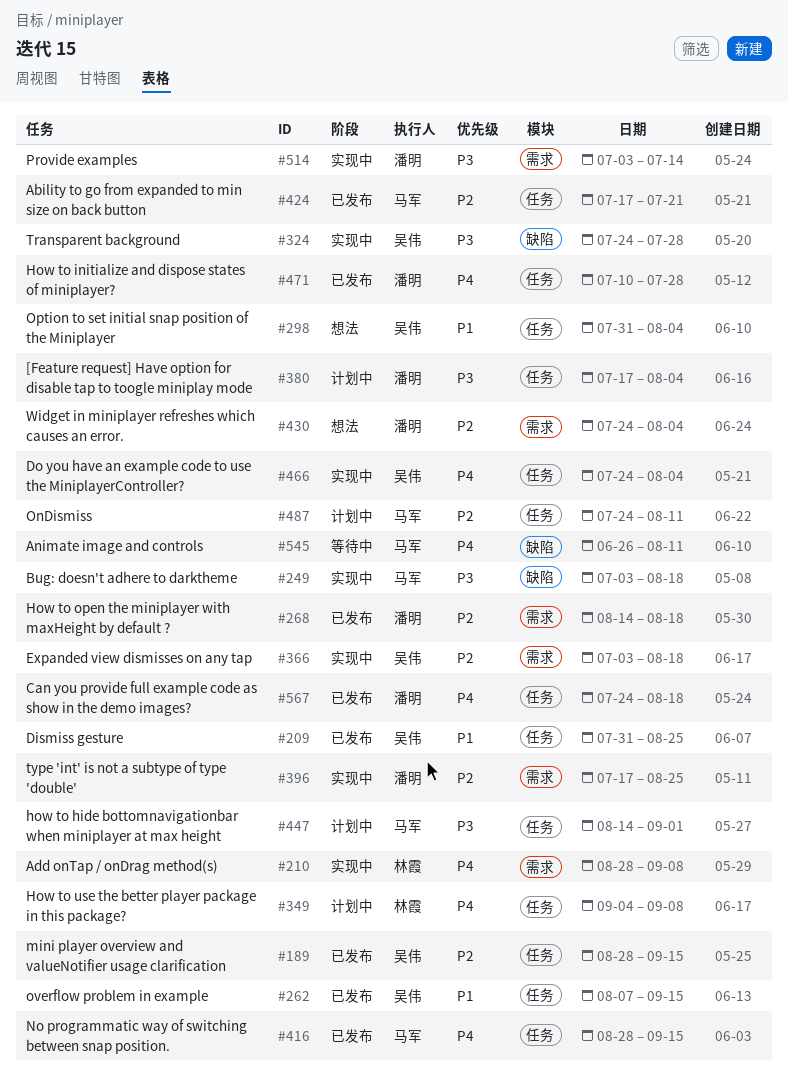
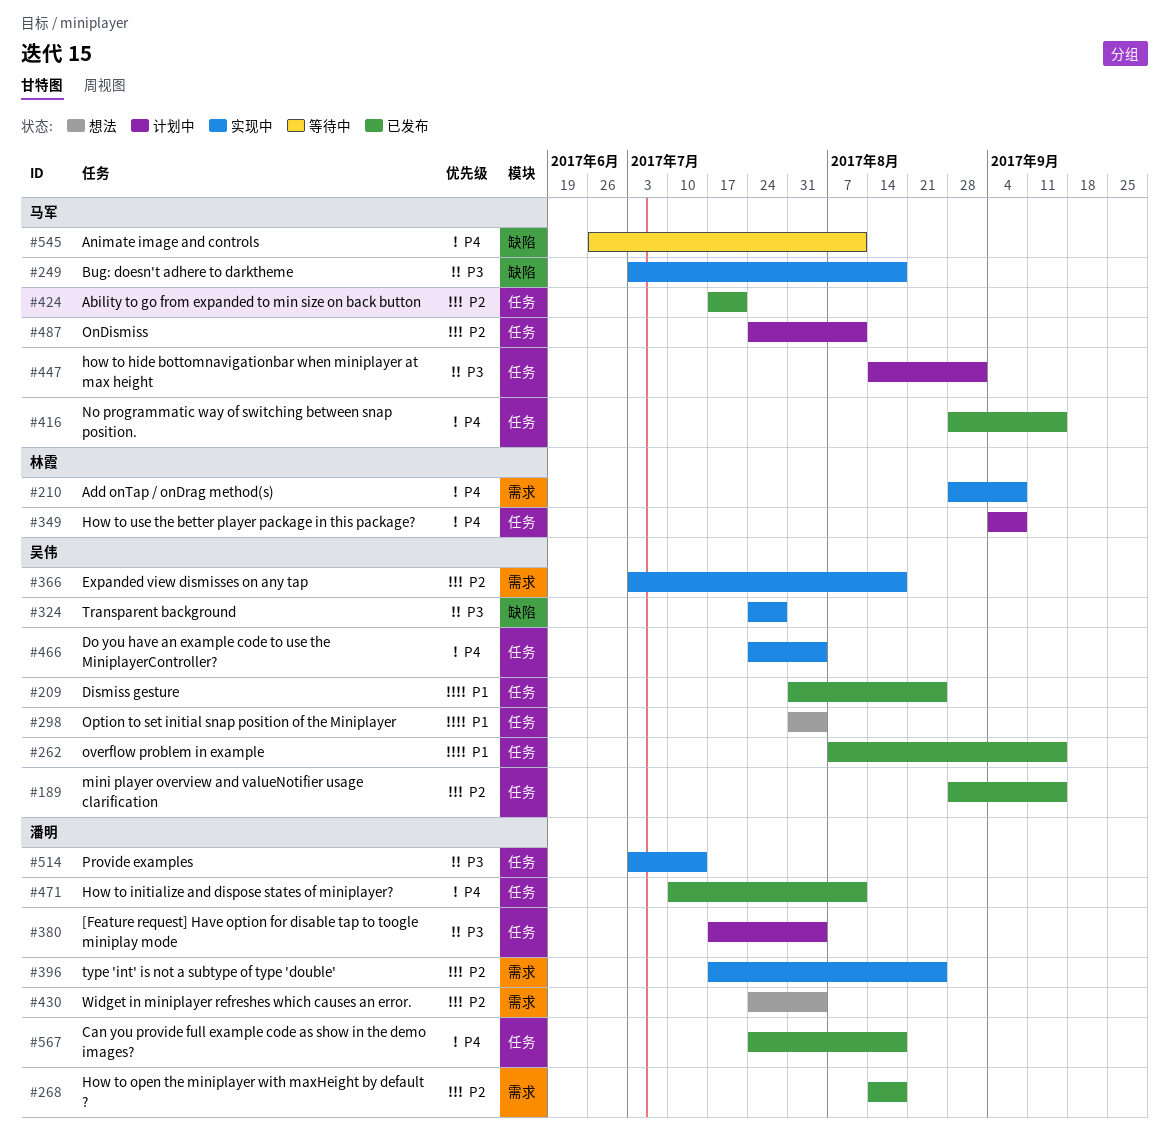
#471, due: Jul 28 -> Aug 11
#514, label: 需求 -> 任务

